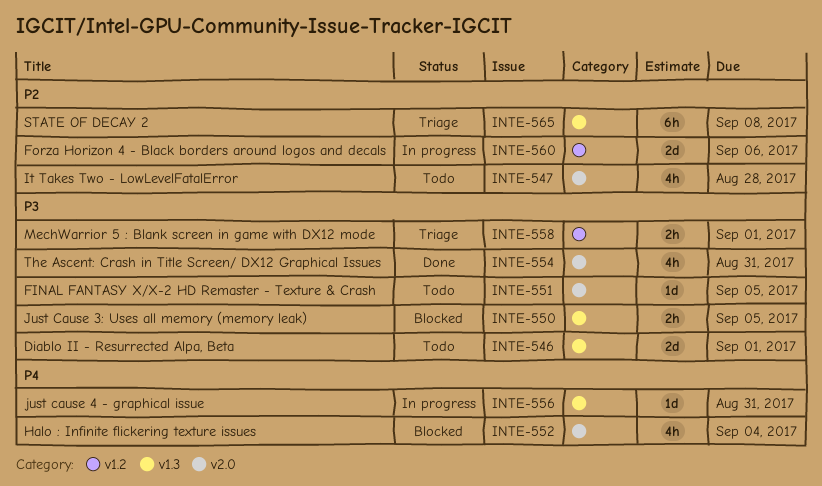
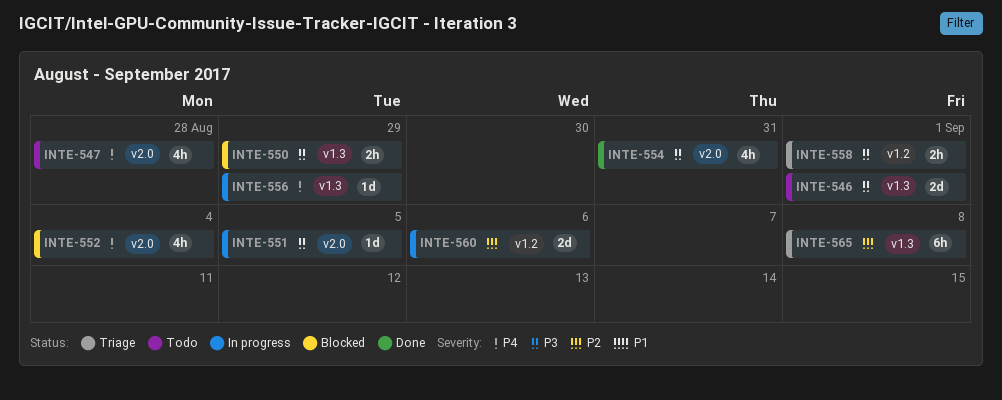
INTE-547, priority: P2 -> P4
INTE-550, due: Sep 5 -> Aug 29
INTE-551, status: Todo -> In progress
INTE-556, due: Aug 31 -> Aug 29

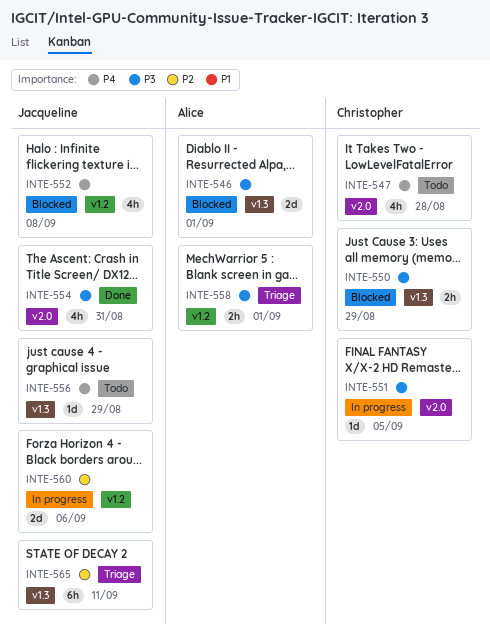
INTE-546, status: Todo -> Blocked
INTE-552, label: v2.0 -> v1.2
INTE-552, due: Sep 4 -> Sep 8
INTE-556, status: In progress -> Todo
INTE-565, due: Sep 8 -> Sep 11

